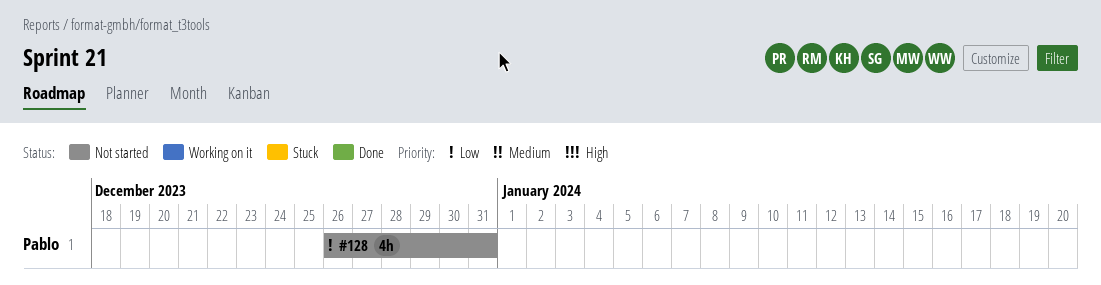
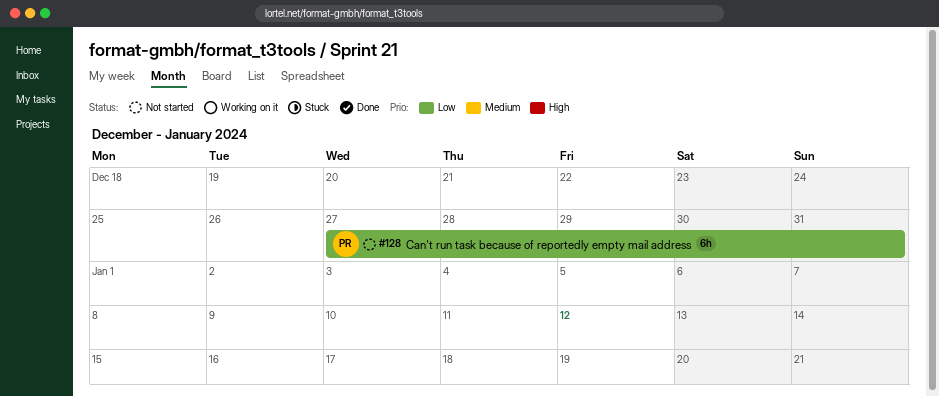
#128, estimate: 4h -> 6h
#128, start: Dec 26 -> Dec 27

